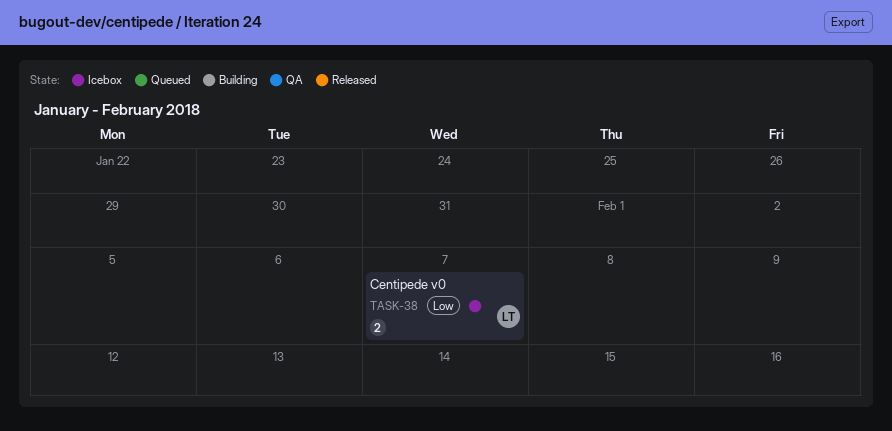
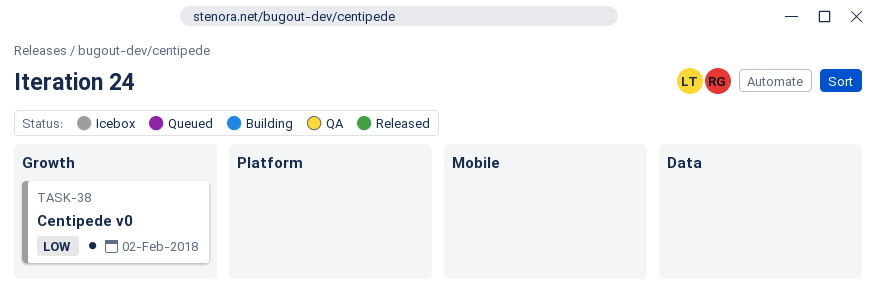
TASK-38, estimate: 2 -> 1
TASK-38, due: Feb 7 -> Feb 2

